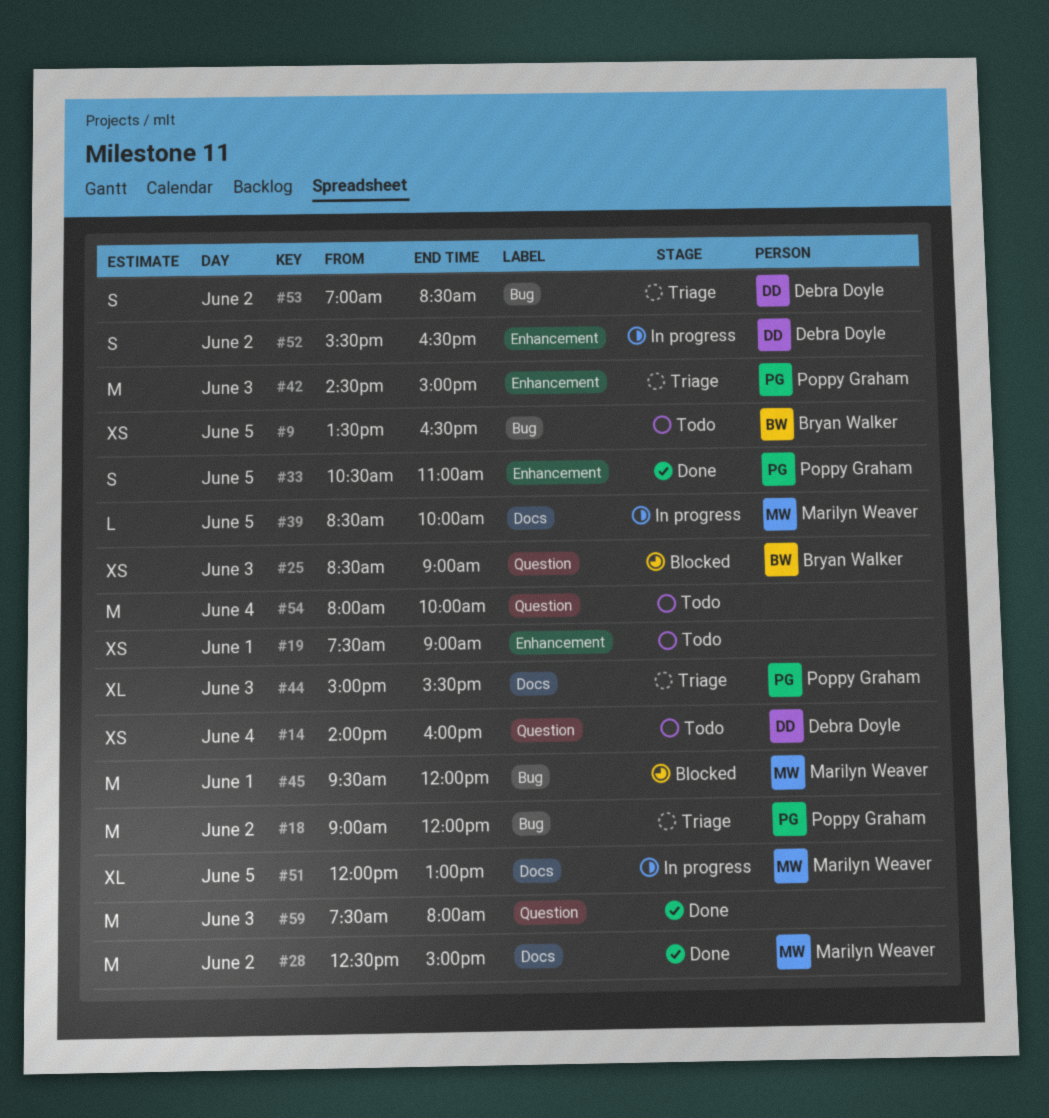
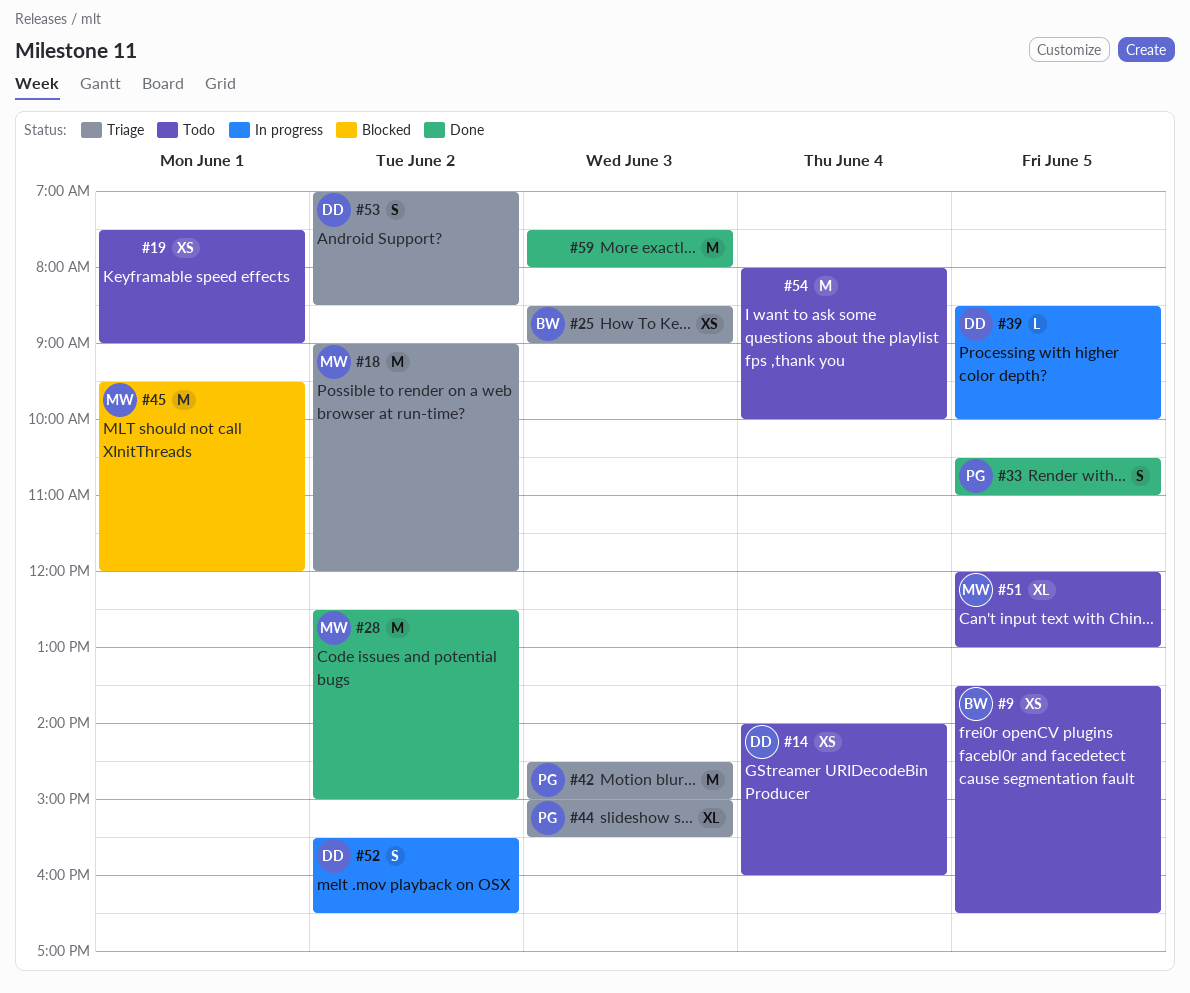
#18, owner: Poppy Graham -> Marilyn Weaver
#25, status: Blocked -> Triage
#39, owner: Marilyn Weaver -> Debra Doyle
#51, status: In progress -> Todo

